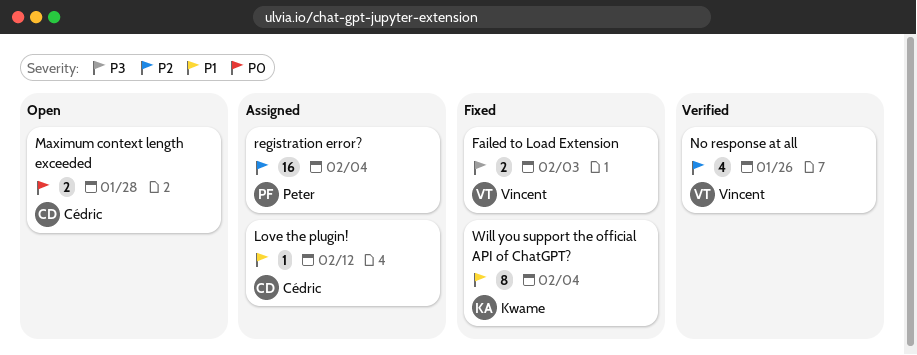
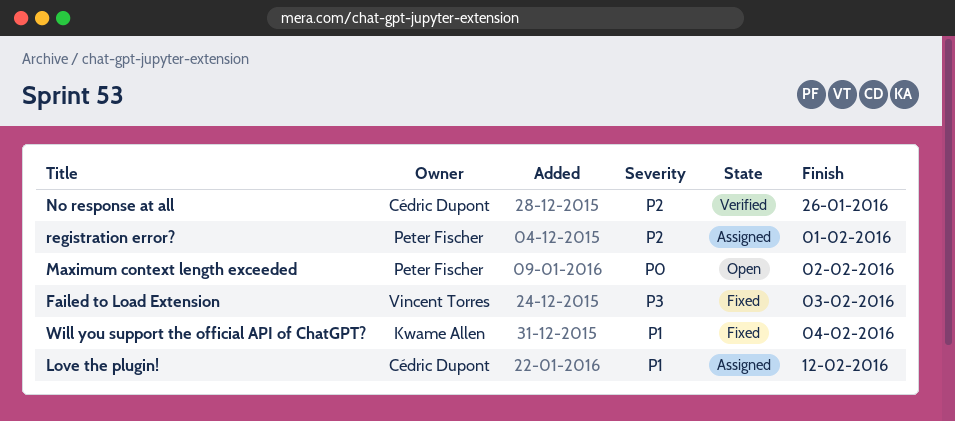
Maximum context length exceeded, owner: Cédric Dupont -> Peter Fischer
Maximum context length exceeded, due: Jan 28 -> Feb 2
No response at all, owner: Vincent Torres -> Cédric Dupont
registration error?, due: Feb 4 -> Feb 1

